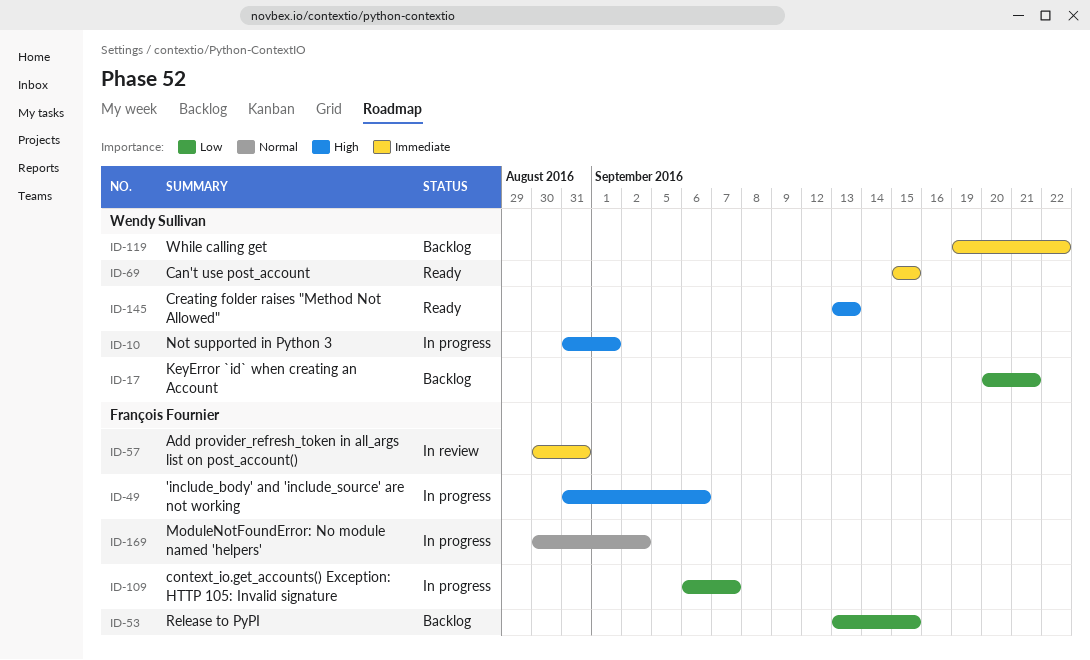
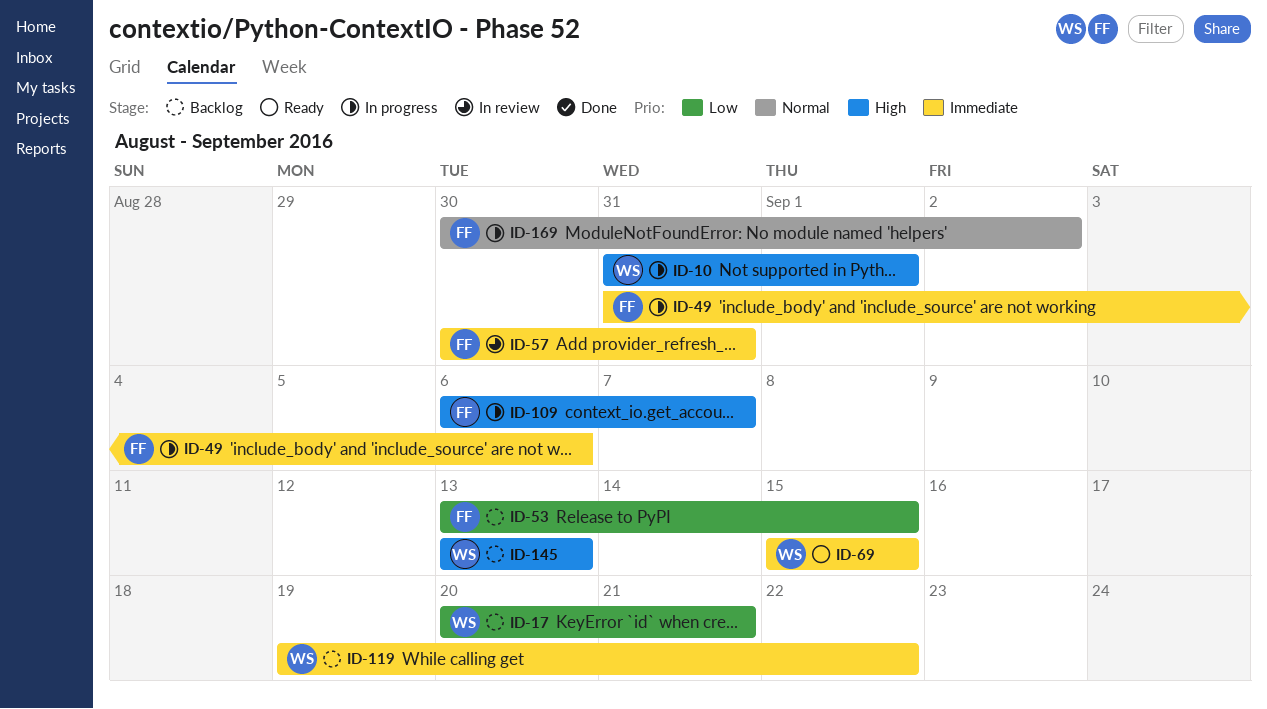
ID-49, priority: High -> Immediate
ID-109, priority: Low -> High
ID-145, status: Ready -> Backlog

